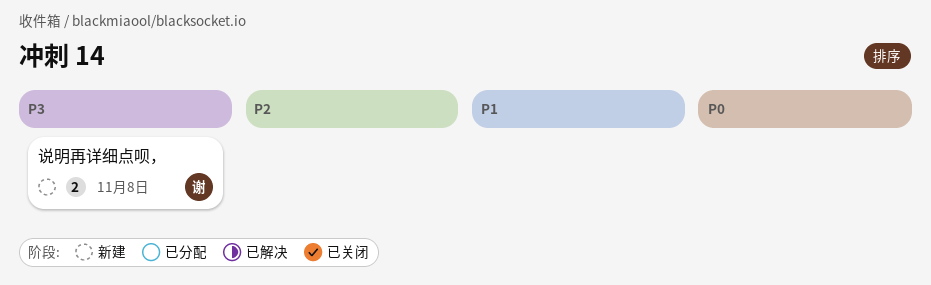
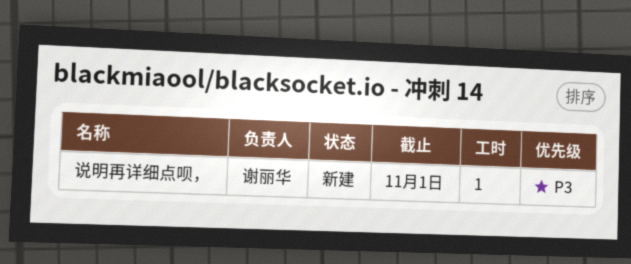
说明再详细点呗，, estimate: 2 -> 1
说明再详细点呗，, due: Nov 8 -> Nov 1

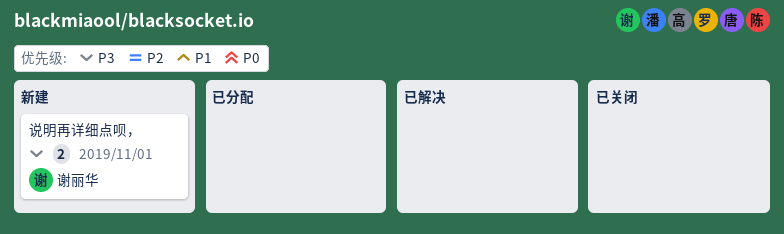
说明再详细点呗，, estimate: 1 -> 2

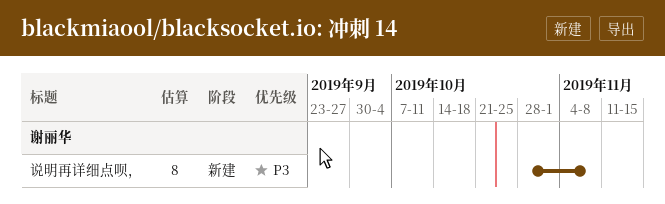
说明再详细点呗，, estimate: 2 -> 8
说明再详细点呗，, due: Nov 1 -> Nov 8

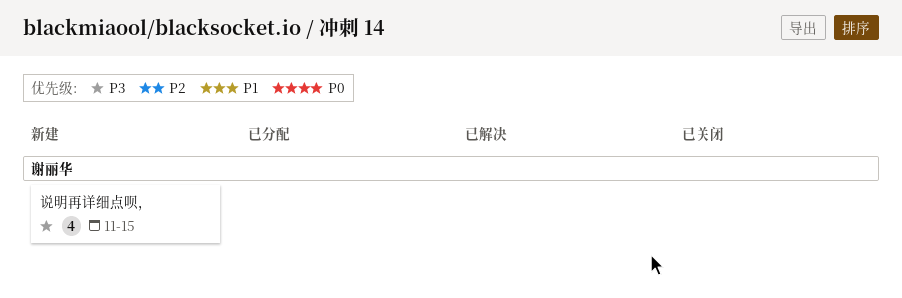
说明再详细点呗，, estimate: 8 -> 4
说明再详细点呗，, due: Nov 8 -> Nov 15

